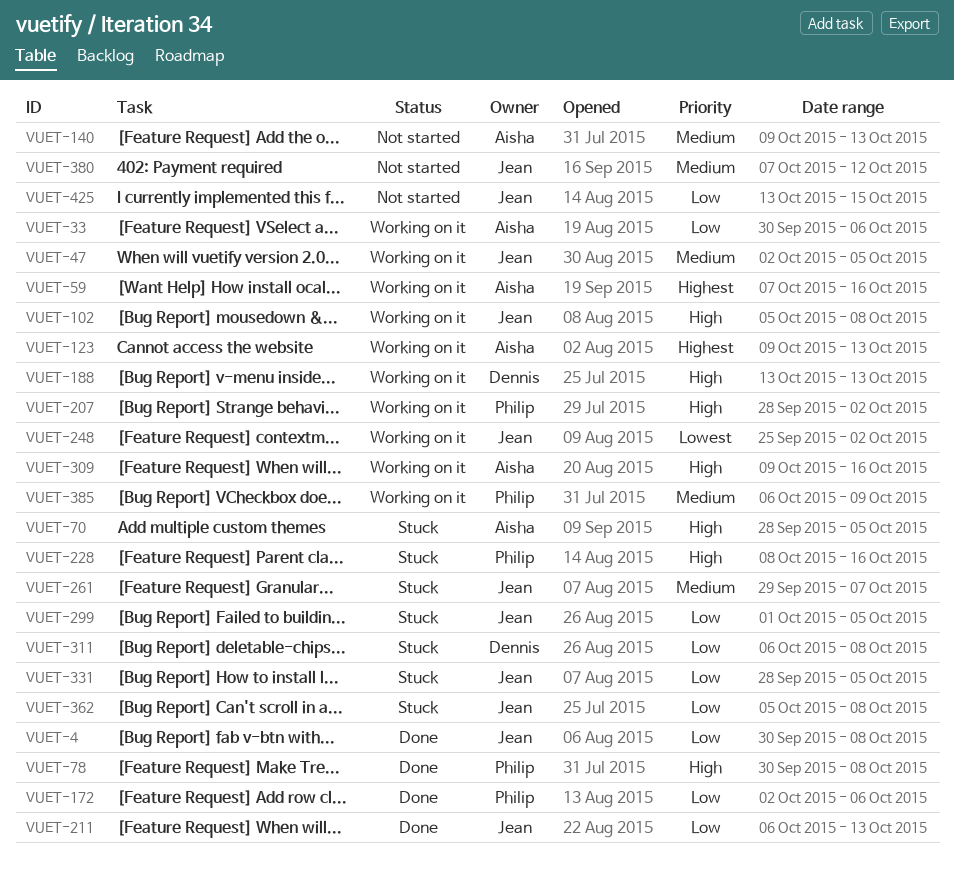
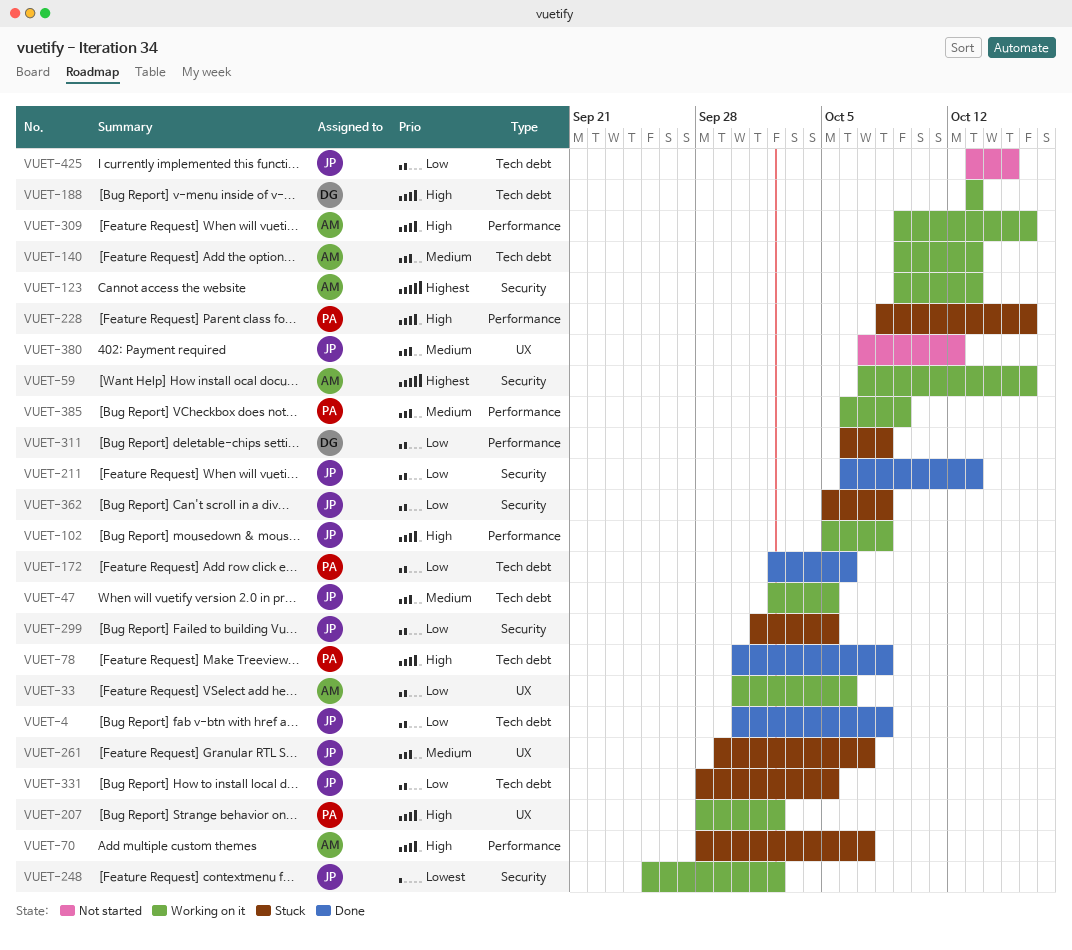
VUET-70, due: Oct 5 -> Oct 7
VUET-140, status: Not started -> Working on it

